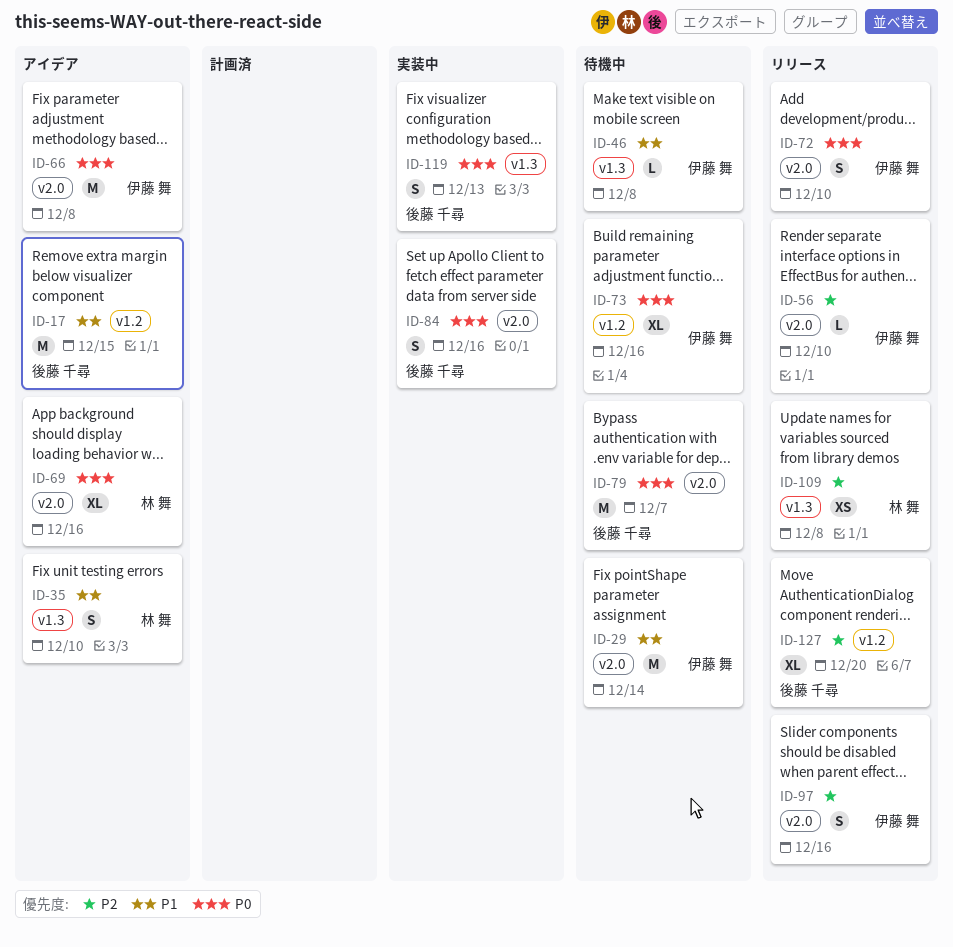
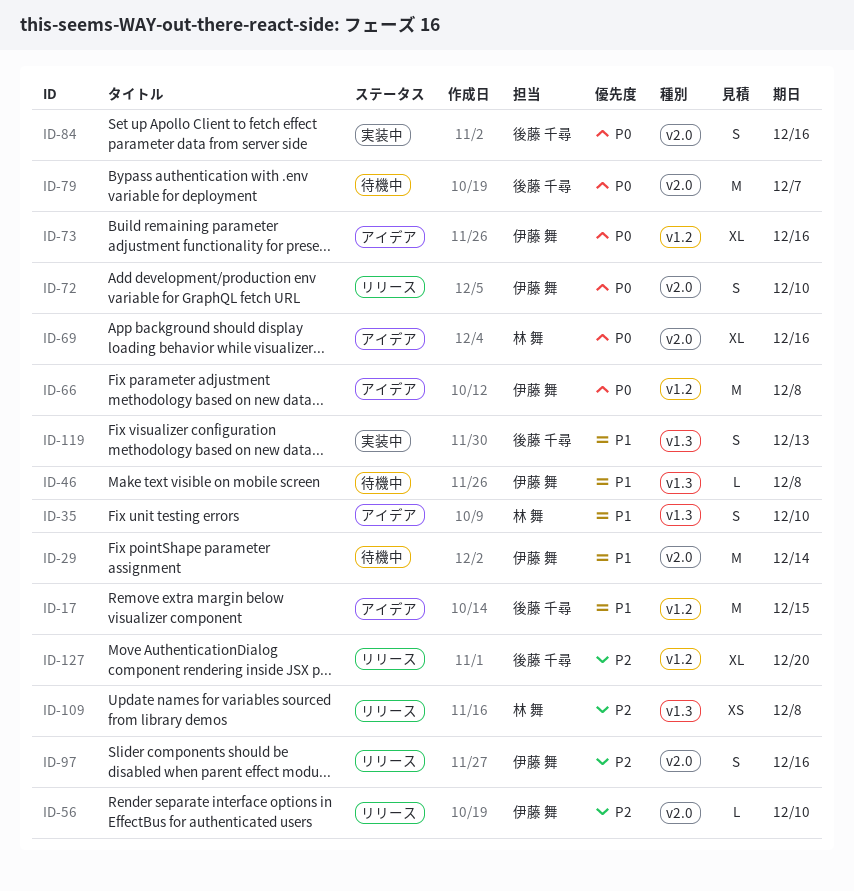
ID-66, label: v2.0 -> v1.2
ID-73, status: 待機中 -> アイデア
ID-119, priority: P0 -> P1

